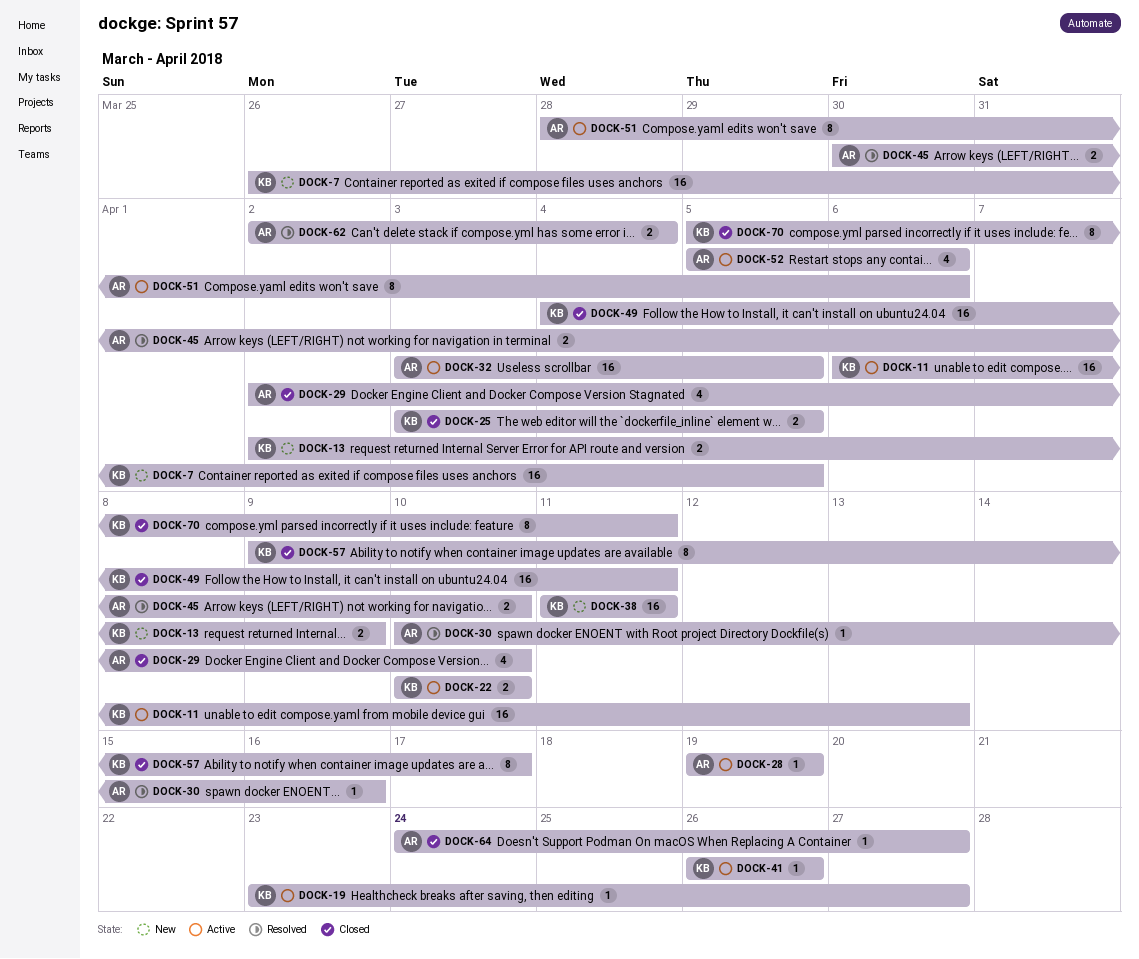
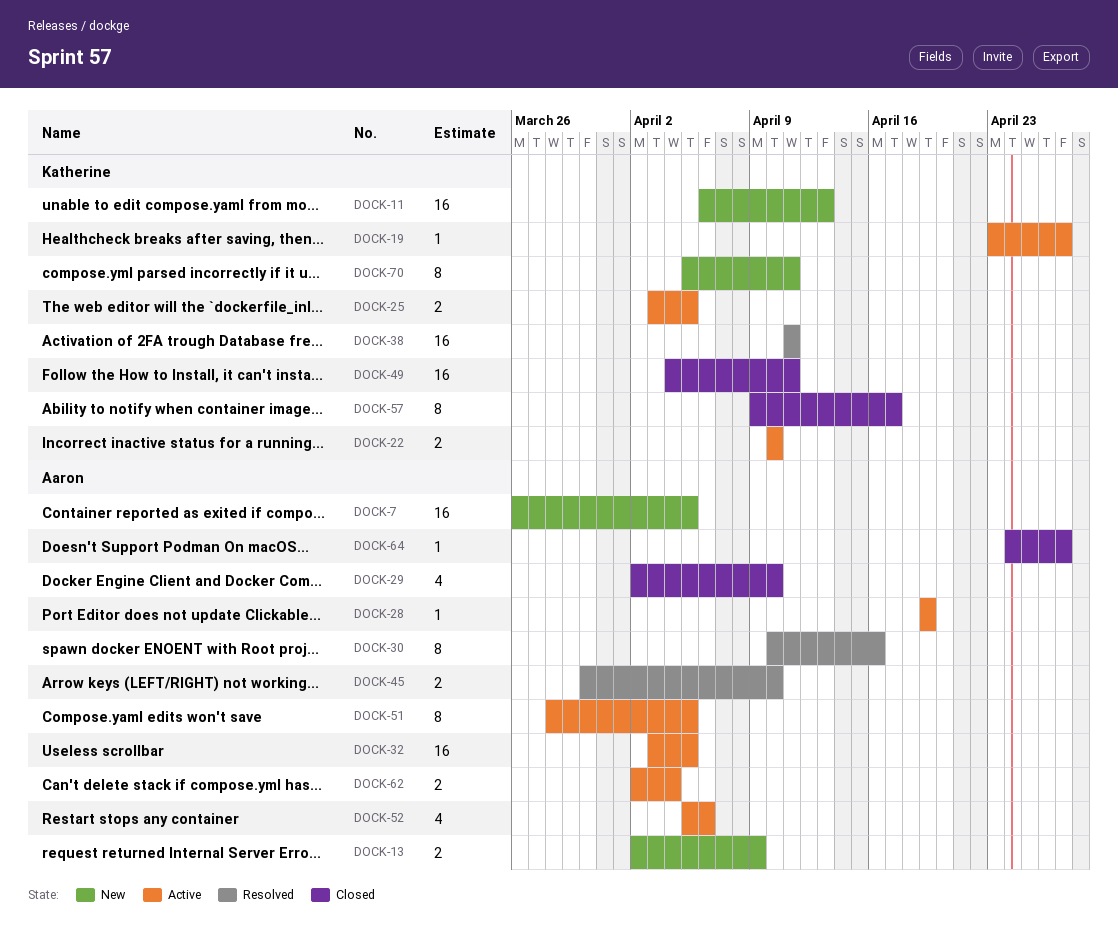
DOCK-7, owner: Katherine -> Aaron
DOCK-11, status: Active -> New
DOCK-13, owner: Katherine -> Aaron
DOCK-25, status: Closed -> Active
DOCK-30, estimate: 1 -> 8
DOCK-38, status: New -> Resolved
DOCK-41: present -> none
DOCK-51, due: Apr 6 -> Apr 5
DOCK-62, status: Resolved -> Active
DOCK-70, status: Closed -> New

